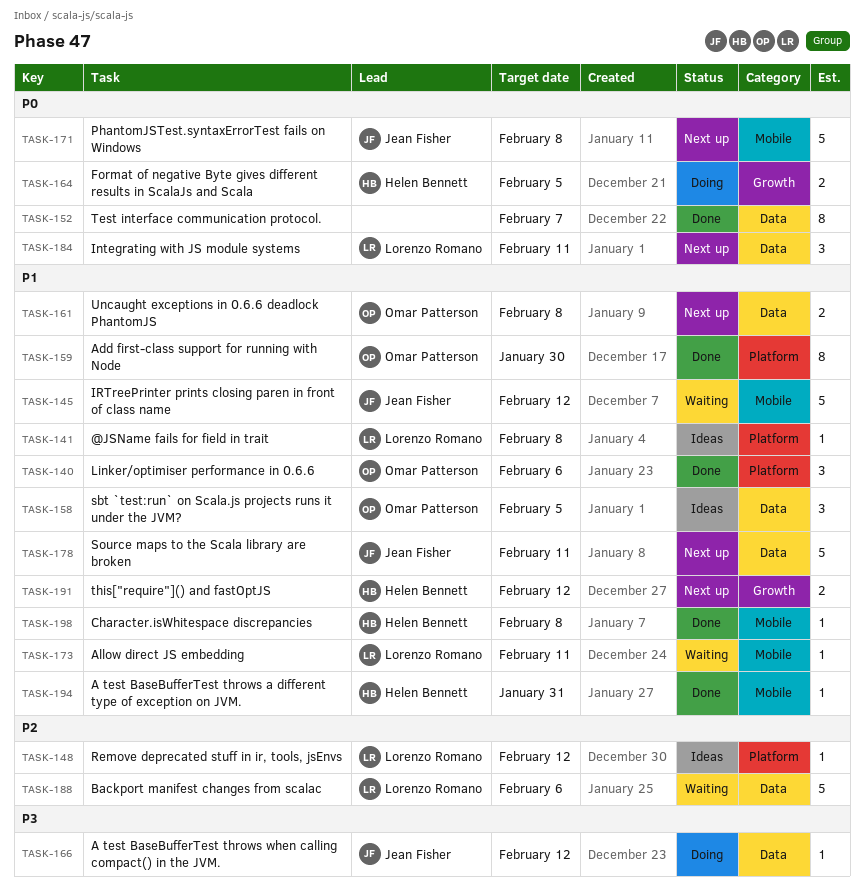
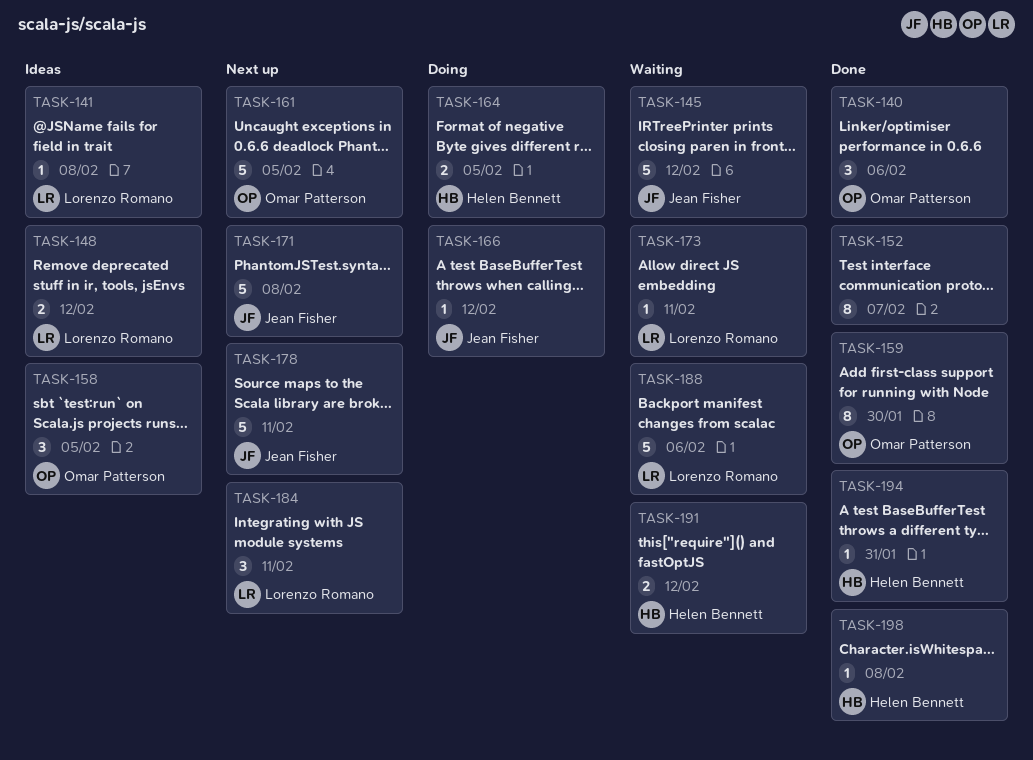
TASK-148, estimate: 1 -> 2
TASK-161, estimate: 2 -> 5
TASK-161, due: Feb 8 -> Feb 5
TASK-191, status: Next up -> Waiting

